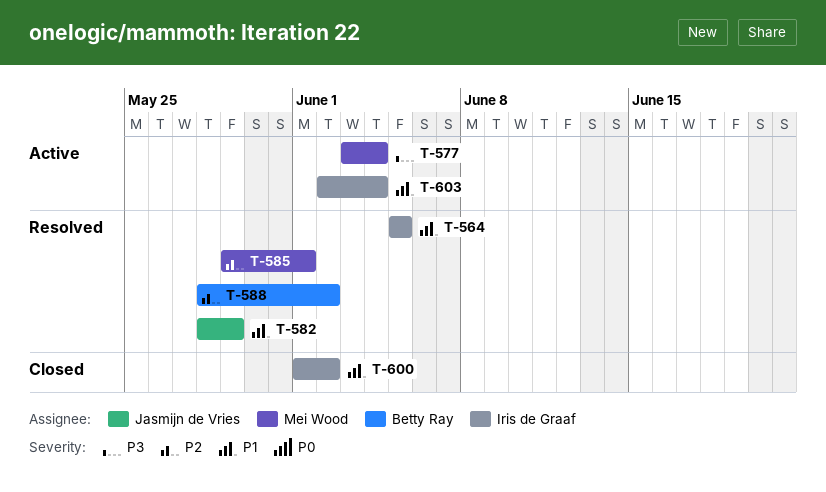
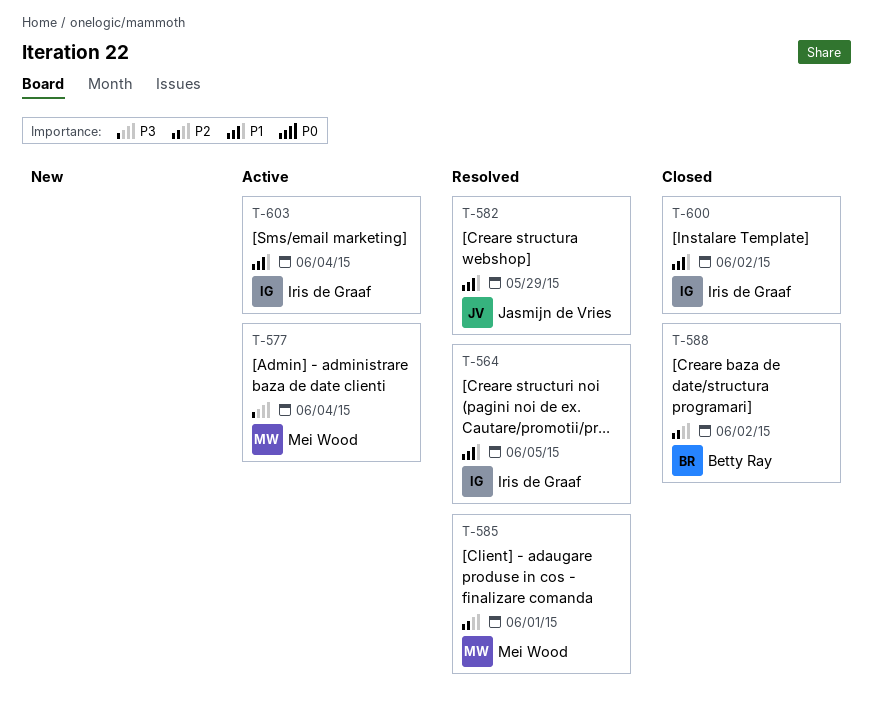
T-588, status: Resolved -> Closed

